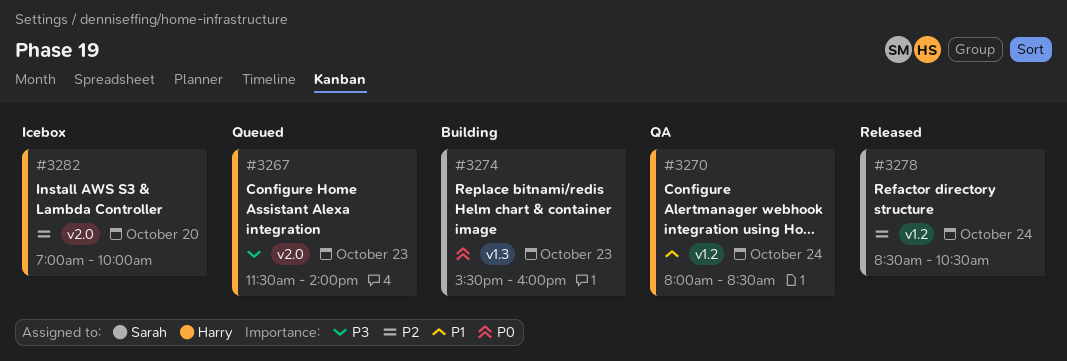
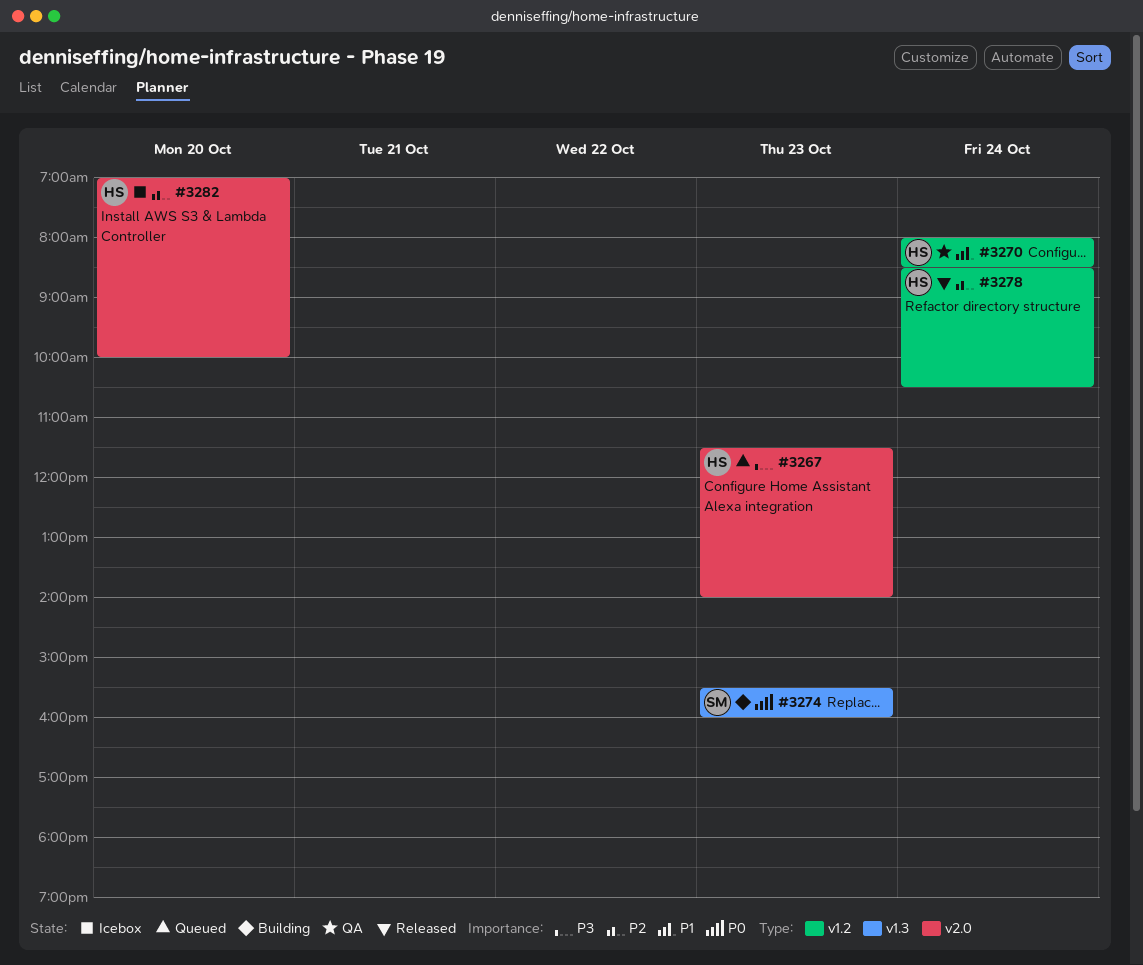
#3278, owner: Sarah -> Harry

